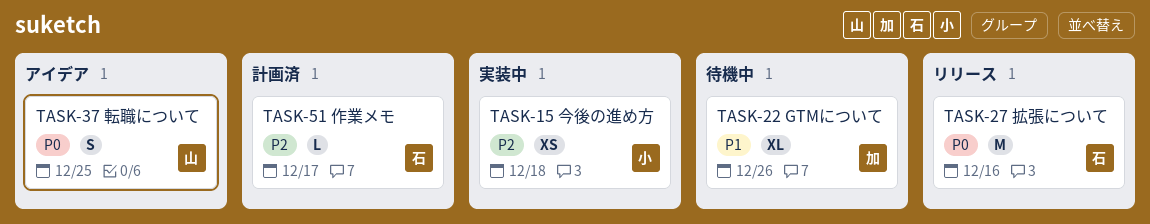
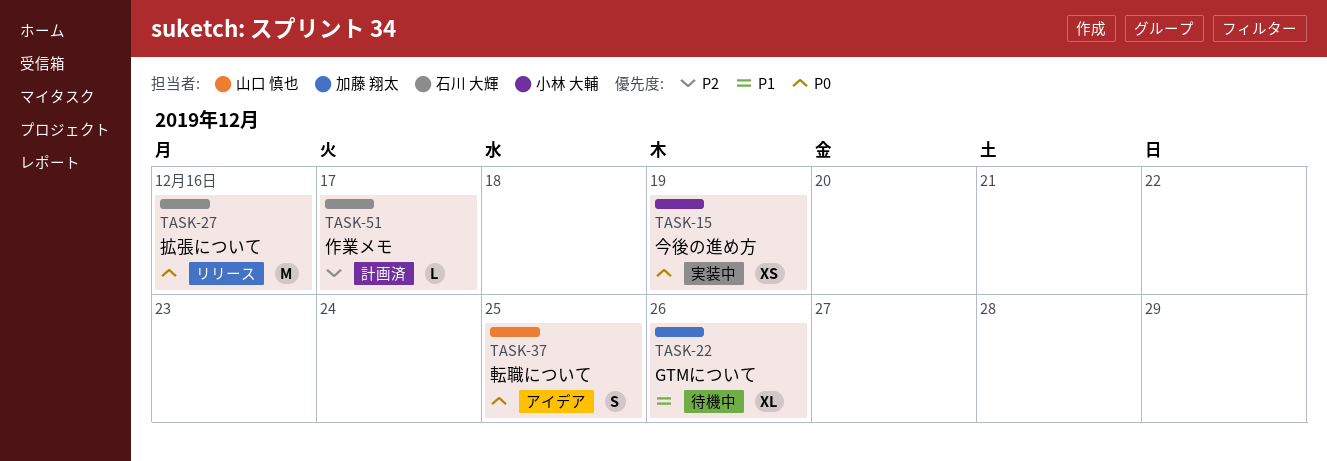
TASK-15, priority: P2 -> P0
TASK-15, due: Dec 18 -> Dec 19

